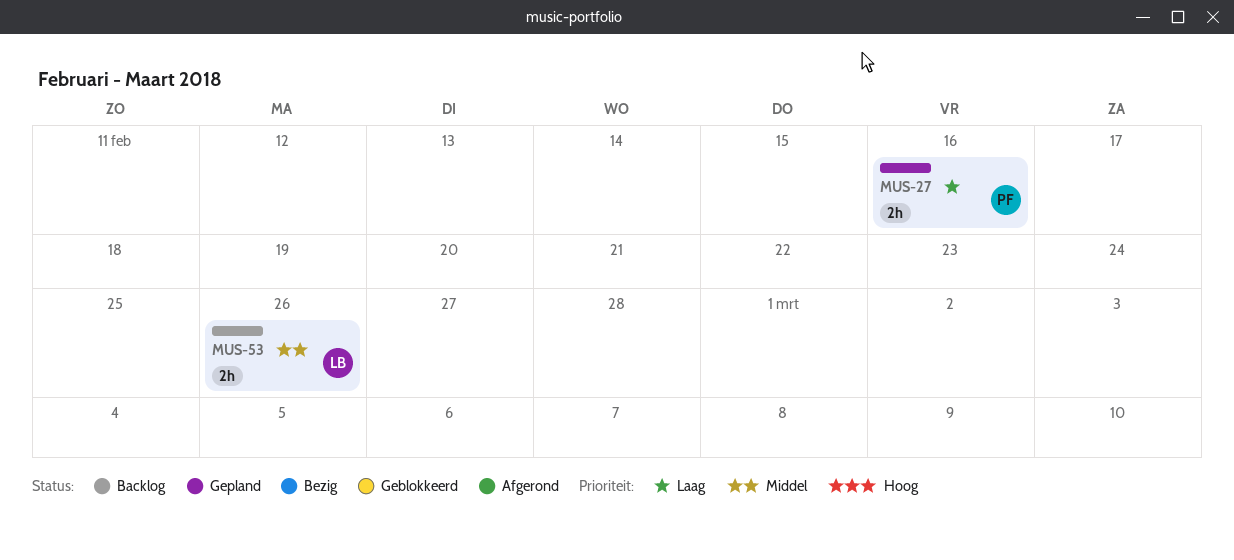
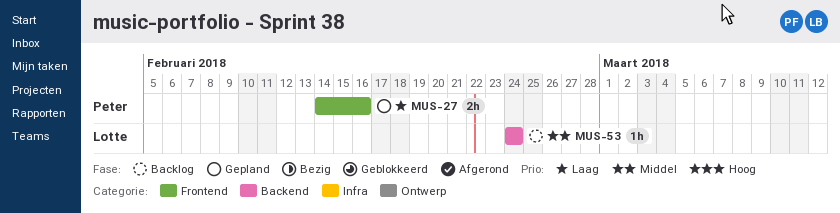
MUS-53, estimate: 2h -> 1h
MUS-53, due: Feb 26 -> Feb 24

